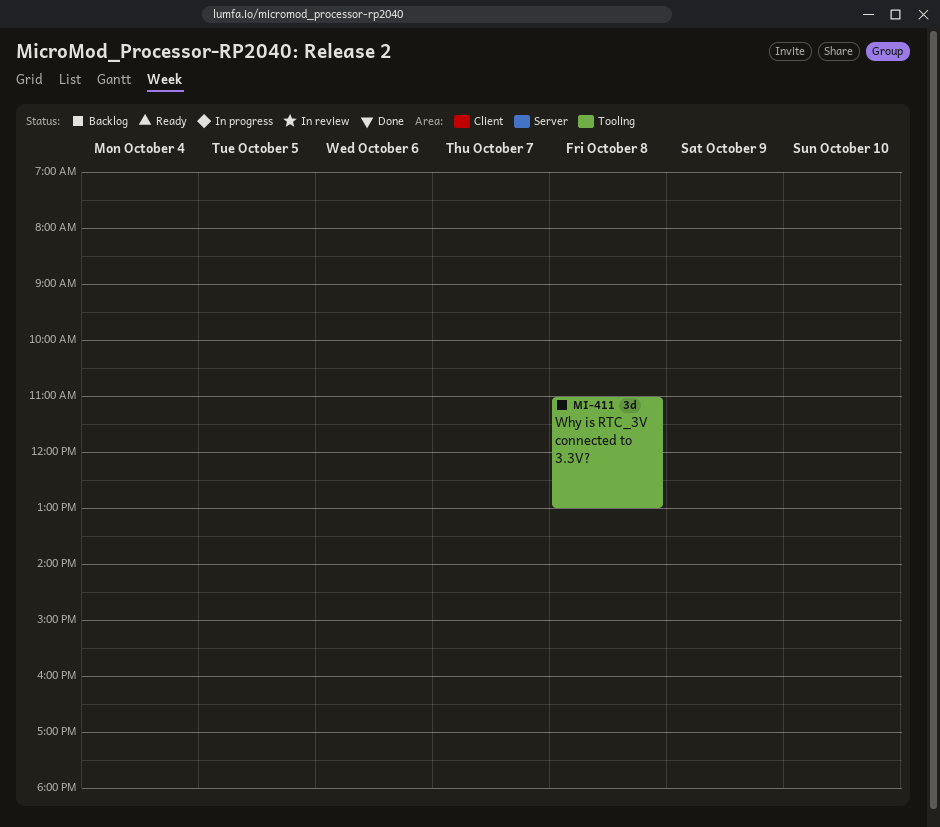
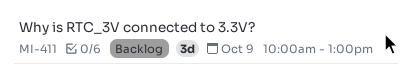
MI-411, day: Oct 8 -> Oct 9
MI-411, begins: 11:00 -> 10:00

